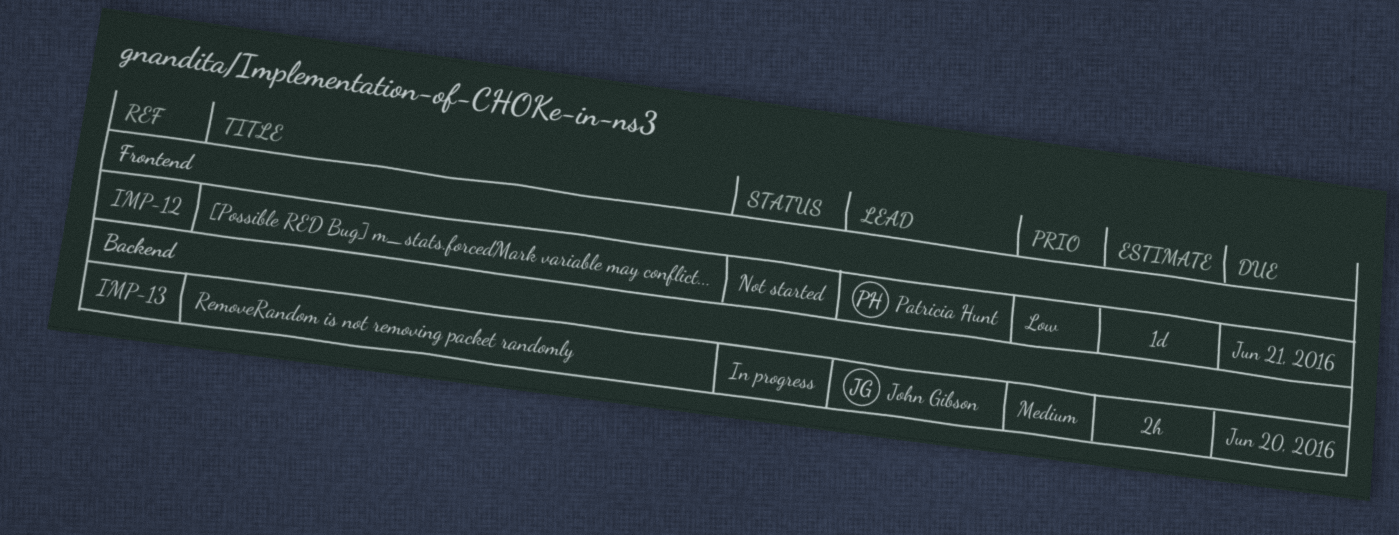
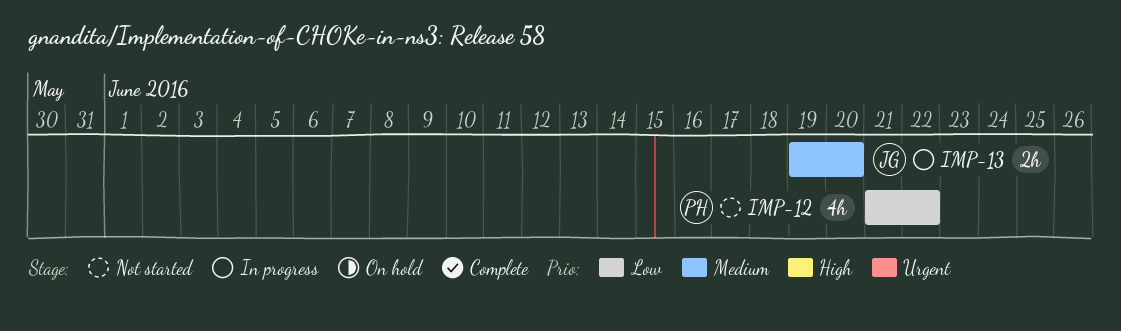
IMP-12, estimate: 1d -> 4h
IMP-12, due: Jun 21 -> Jun 22

